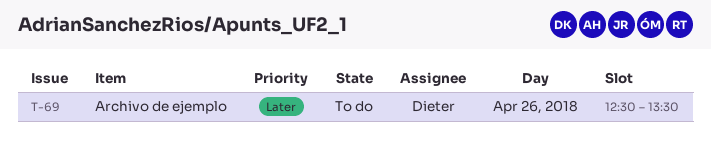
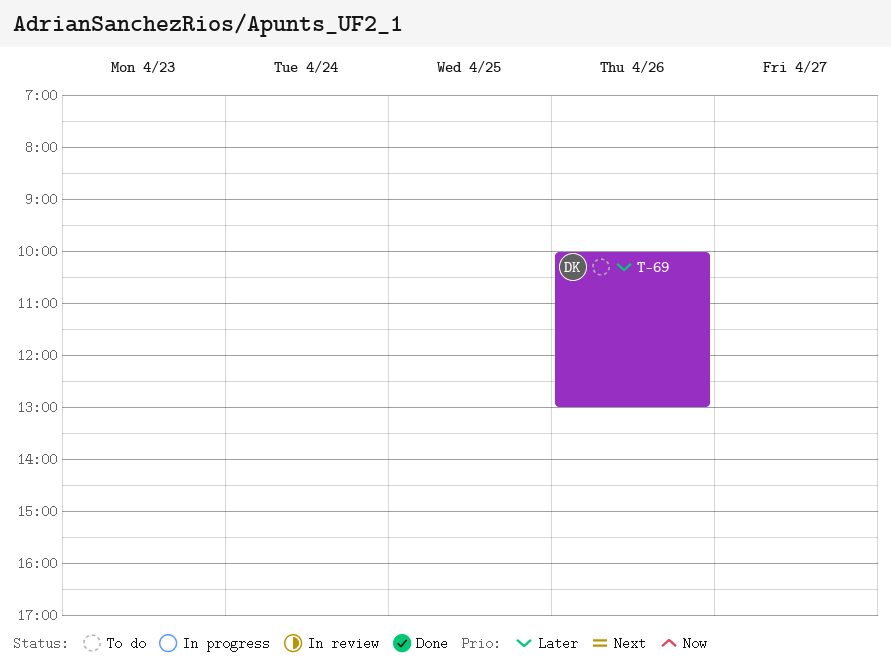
T-69, begins: 12:30 -> 10:00
T-69, ends: 13:30 -> 13:00

